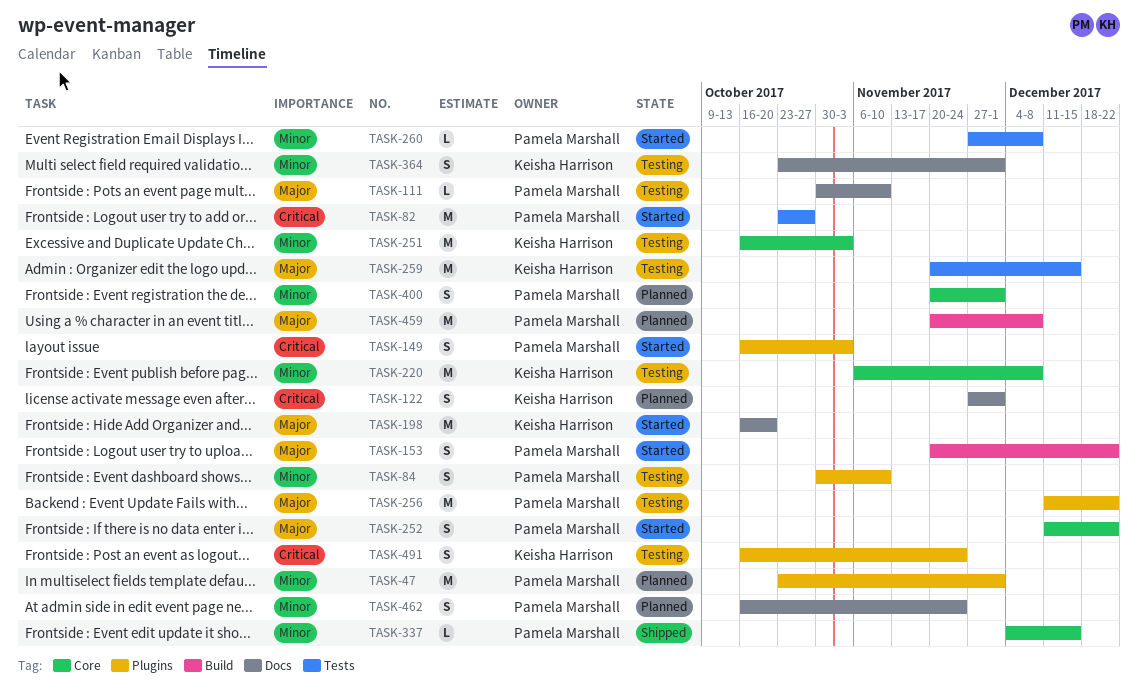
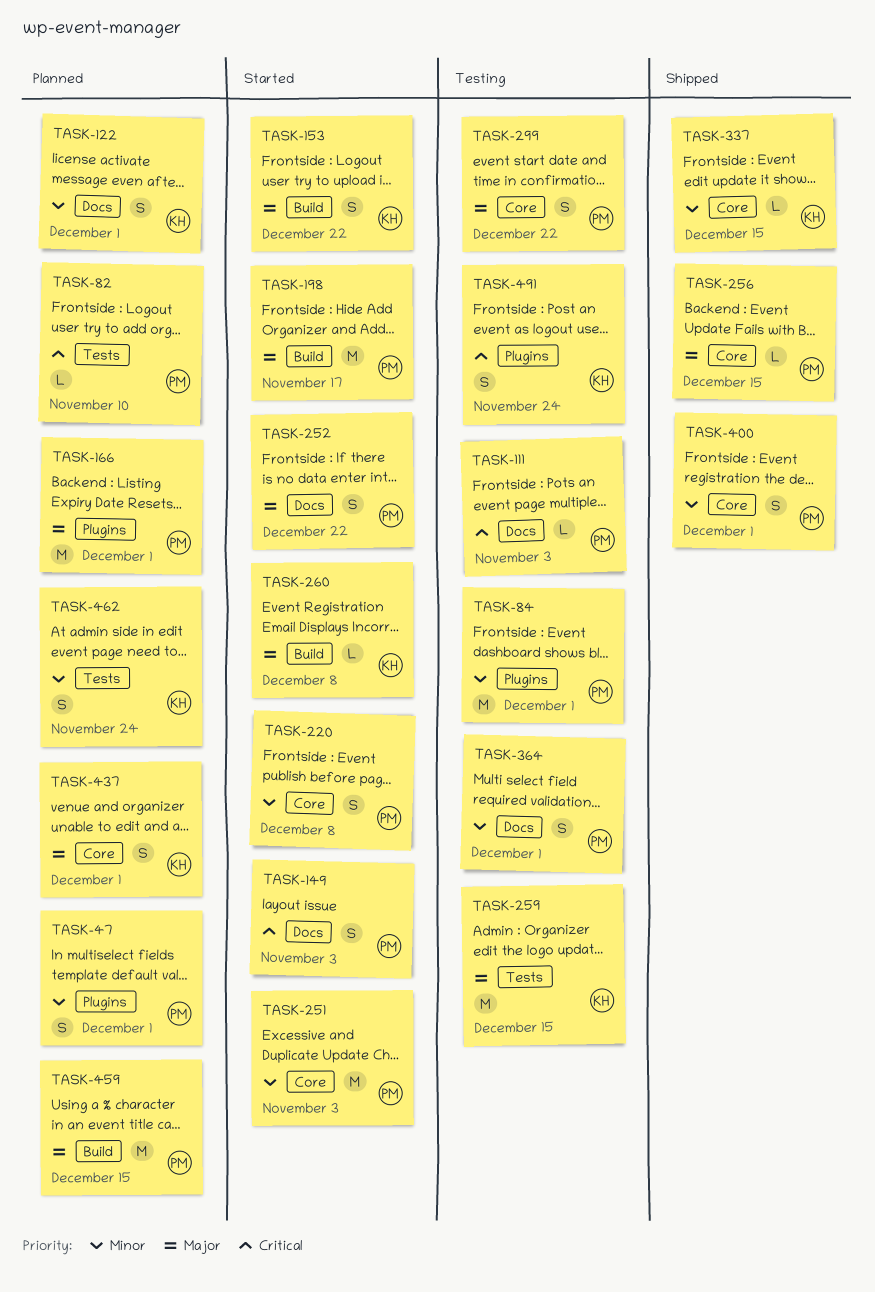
TASK-47, estimate: M -> S
TASK-82, status: Started -> Planned
TASK-82, estimate: M -> L
TASK-82, due: Oct 27 -> Nov 10
TASK-84, estimate: S -> M
TASK-84, due: Nov 10 -> Dec 1
TASK-111, priority: Major -> Critical
TASK-111, due: Nov 10 -> Nov 3
TASK-122, priority: Critical -> Minor
TASK-149, label: Plugins -> Docs
TASK-153, owner: Pamela Marshall -> Keisha Harrison
TASK-166: none -> present
TASK-198, owner: Keisha Harrison -> Pamela Marshall
TASK-198, label: Docs -> Build
TASK-198, due: Oct 20 -> Nov 17
TASK-220, status: Testing -> Started
TASK-220, owner: Keisha Harrison -> Pamela Marshall
TASK-220, estimate: M -> S
TASK-251, status: Testing -> Started
TASK-251, owner: Keisha Harrison -> Pamela Marshall
TASK-252, label: Core -> Docs
TASK-256, status: Testing -> Shipped
TASK-256, label: Plugins -> Core
TASK-256, estimate: M -> L
TASK-256, due: Dec 22 -> Dec 15
TASK-260, owner: Pamela Marshall -> Keisha Harrison
TASK-260, priority: Minor -> Major
TASK-260, label: Tests -> Build
TASK-299: none -> present
TASK-337, owner: Pamela Marshall -> Keisha Harrison
TASK-364, owner: Keisha Harrison -> Pamela Marshall
TASK-400, status: Planned -> Shipped
TASK-437: none -> present
TASK-459, due: Dec 8 -> Dec 15
TASK-462, owner: Pamela Marshall -> Keisha Harrison
TASK-462, label: Docs -> Tests

